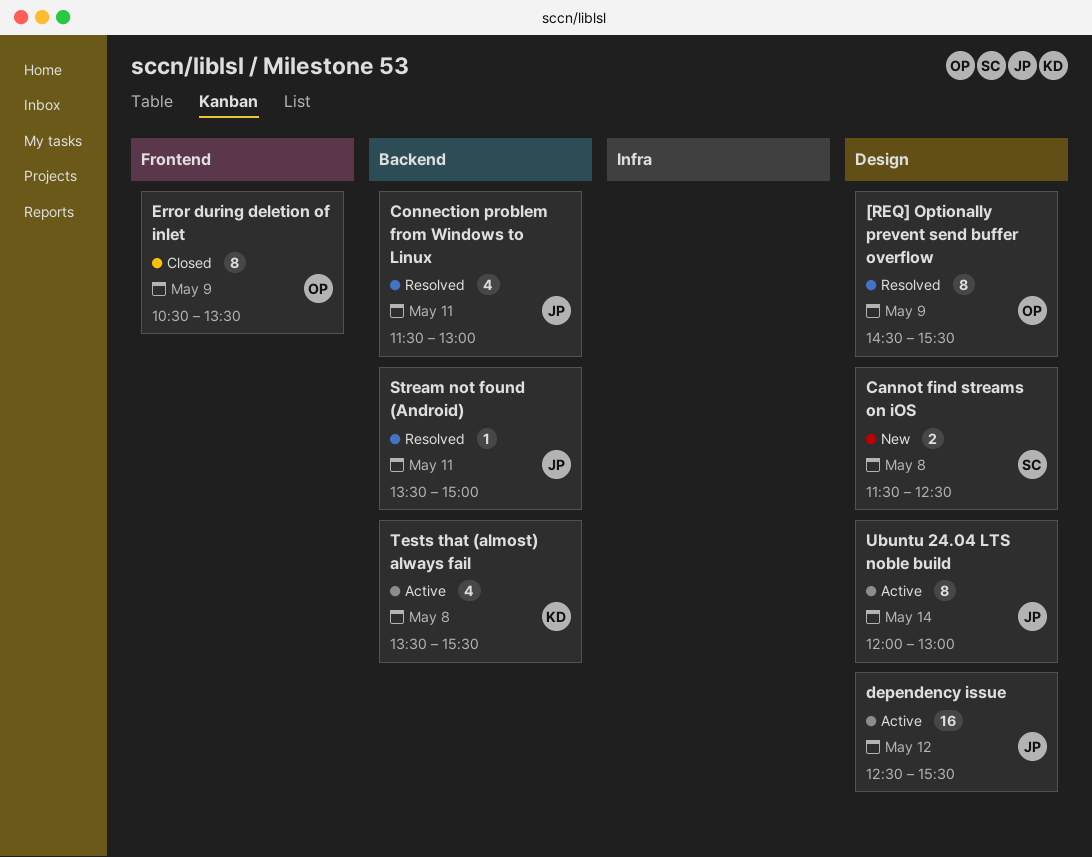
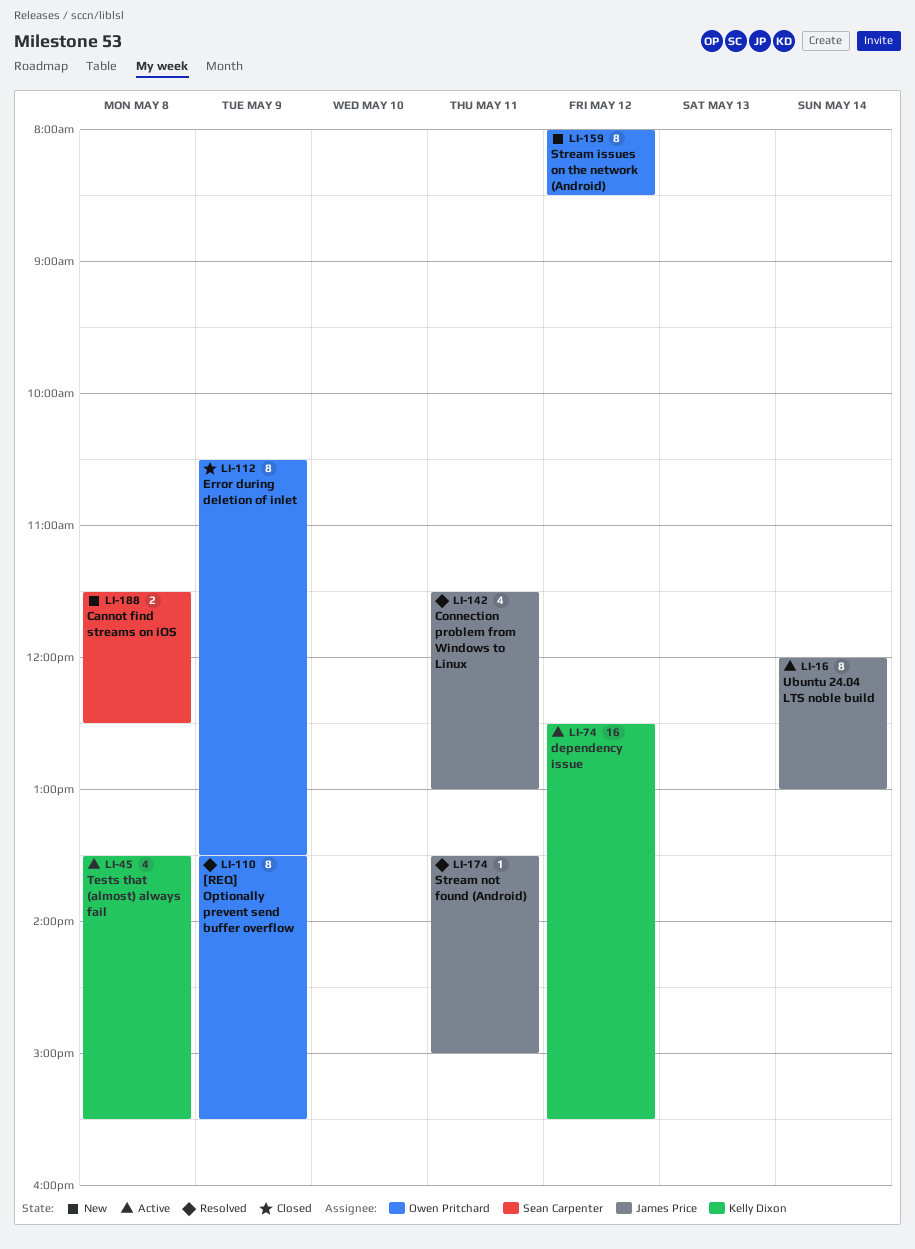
[REQ] Optionally prevent send buffer overflow, begins: 14:30 -> 13:30
dependency issue, owner: James Price -> Kelly Dixon
Stream issues on the network (Android): none -> present

